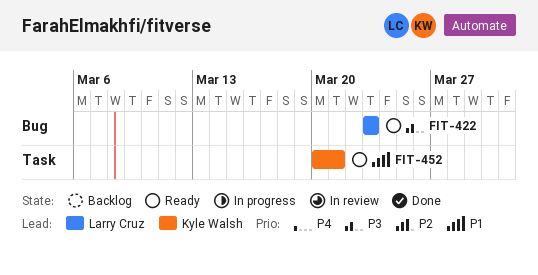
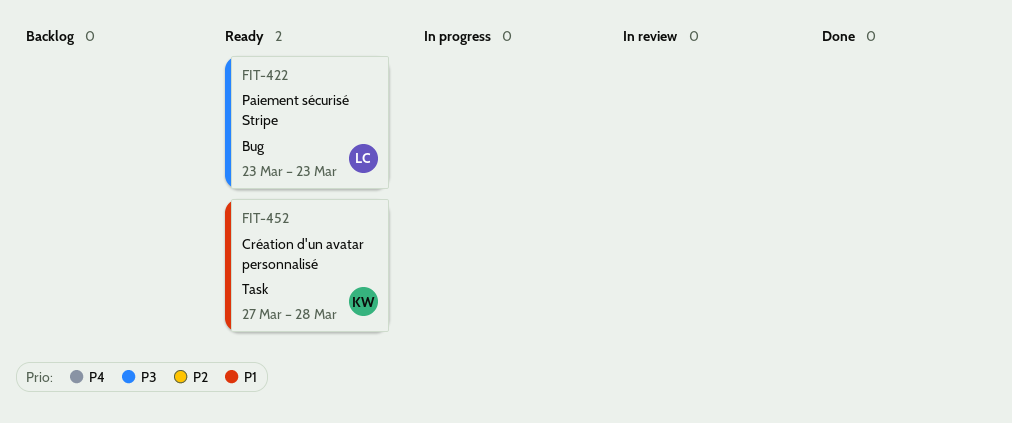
FIT-452, start: Mar 20 -> Mar 27
FIT-452, due: Mar 21 -> Mar 28

